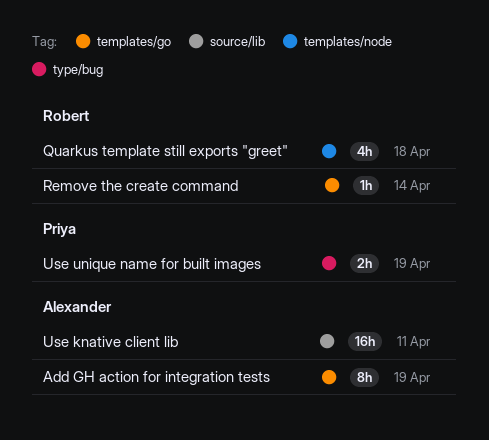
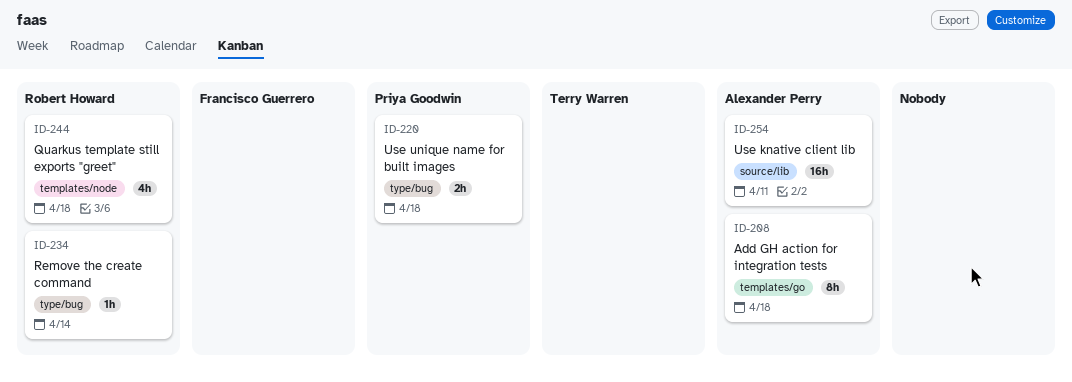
Add GH action for integration tests, due: Apr 19 -> Apr 18
Remove the create command, label: templates/go -> type/bug
Use unique name for built images, due: Apr 19 -> Apr 18

